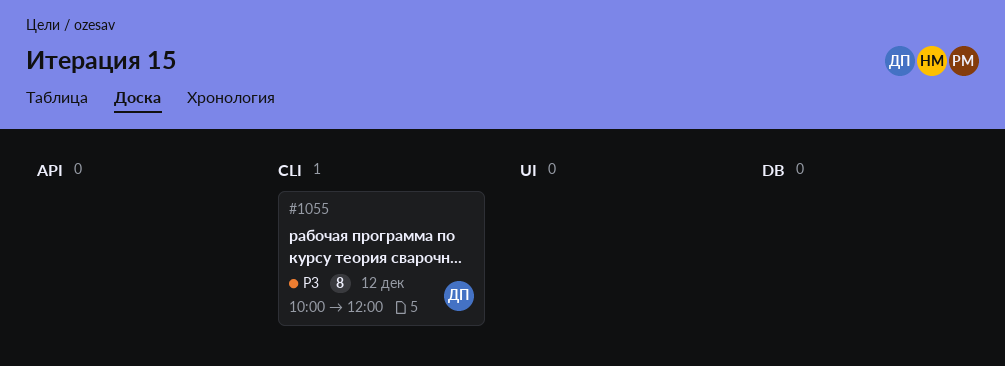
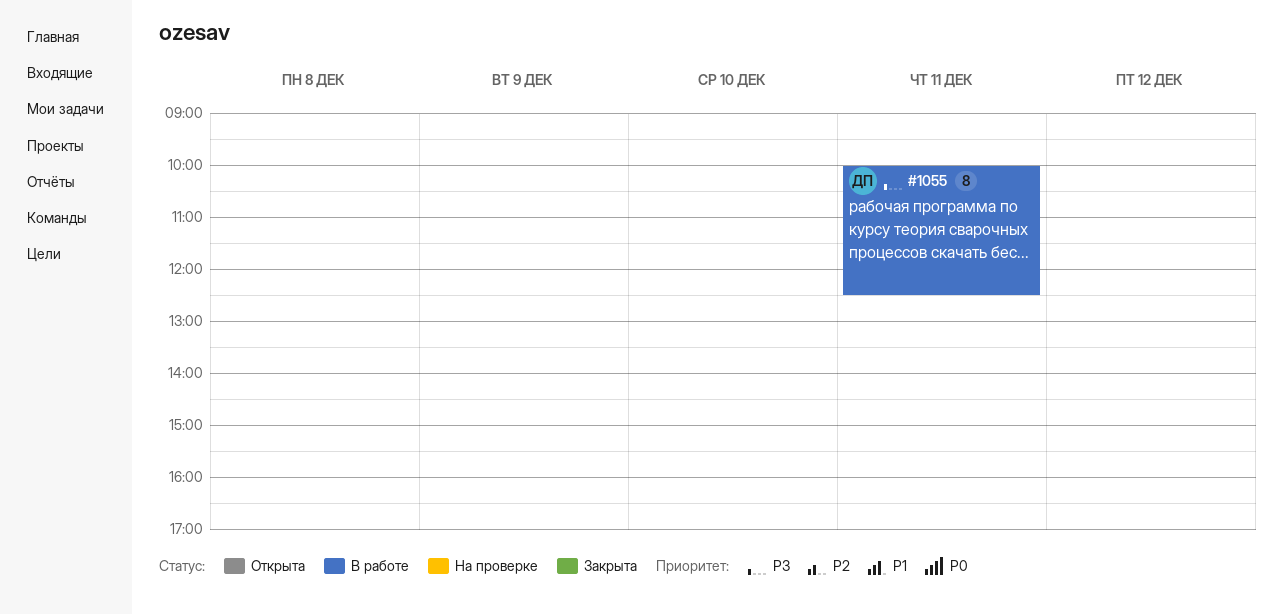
#1055, day: Dec 12 -> Dec 11
#1055, ends: 12:00 -> 12:30

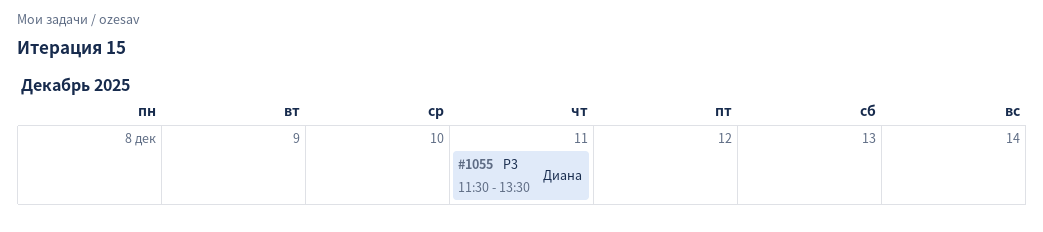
#1055, begins: 10:00 -> 11:30
#1055, ends: 12:30 -> 13:30

